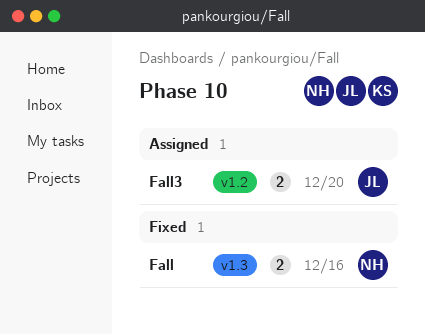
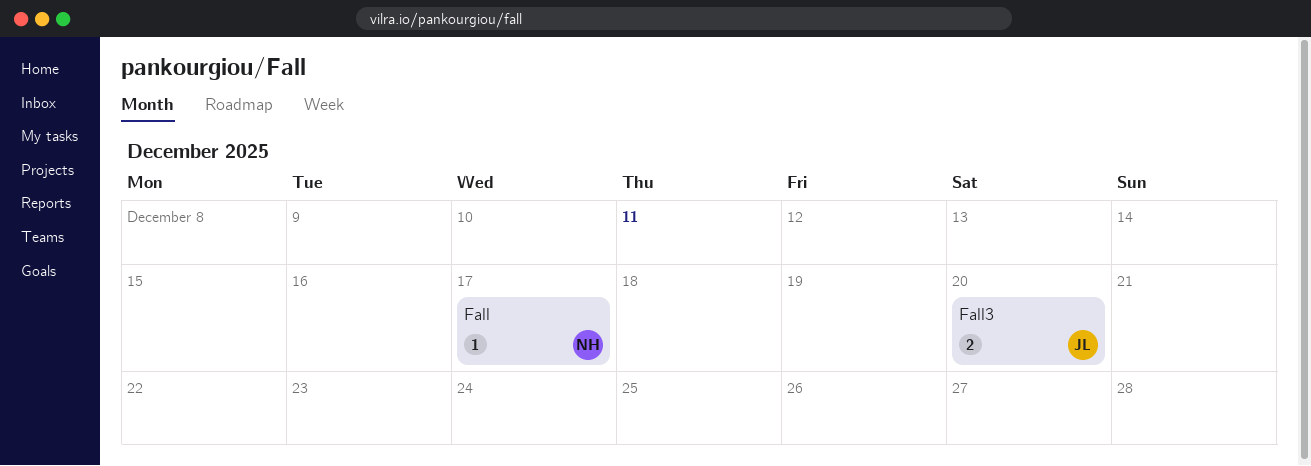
Fall, estimate: 2 -> 1
Fall, due: Dec 16 -> Dec 17

